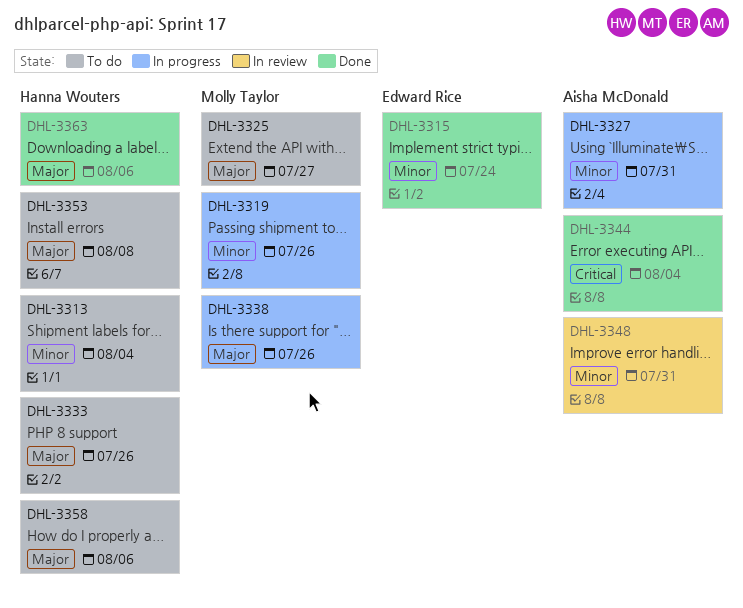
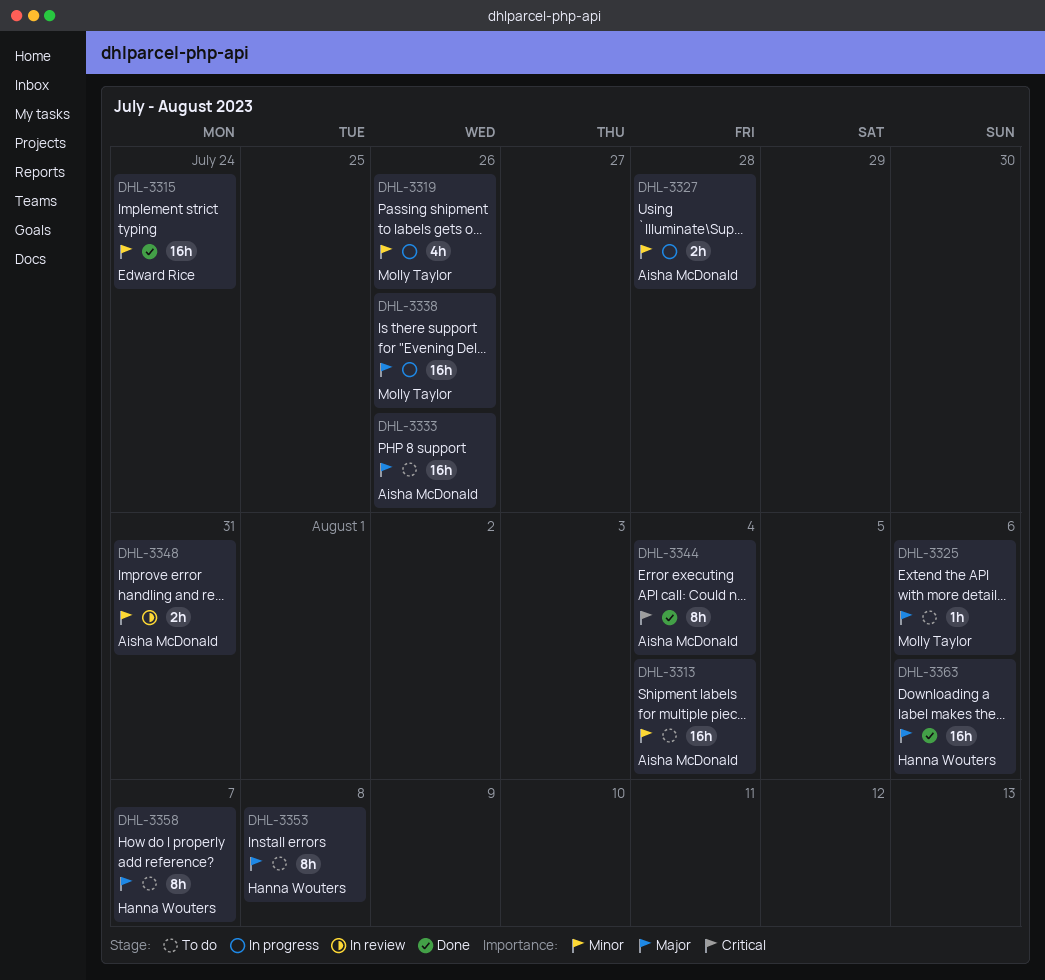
DHL-3313, owner: Hanna Wouters -> Aisha McDonald
DHL-3325, due: Jul 27 -> Aug 6
DHL-3327, due: Jul 31 -> Jul 28
DHL-3333, owner: Hanna Wouters -> Aisha McDonald
DHL-3358, due: Aug 6 -> Aug 7

